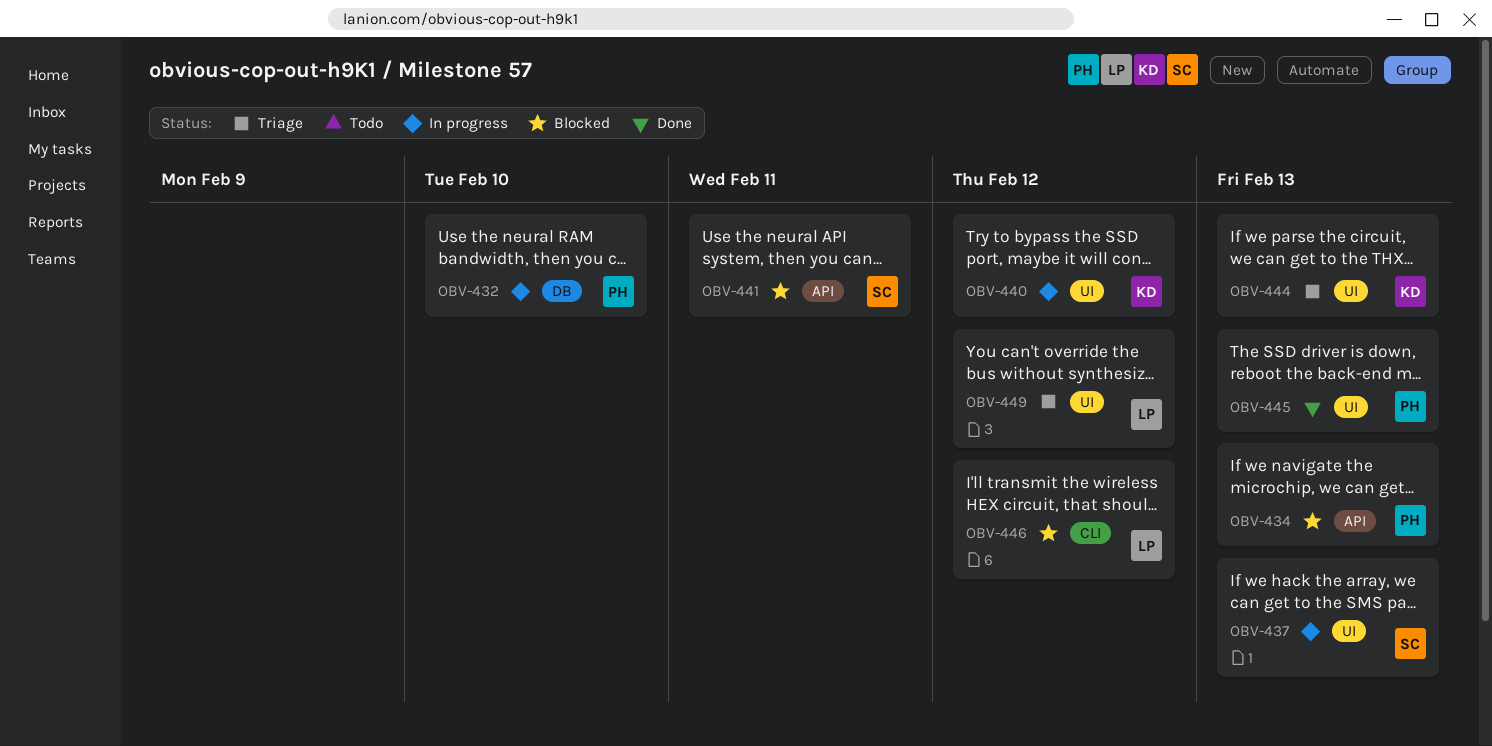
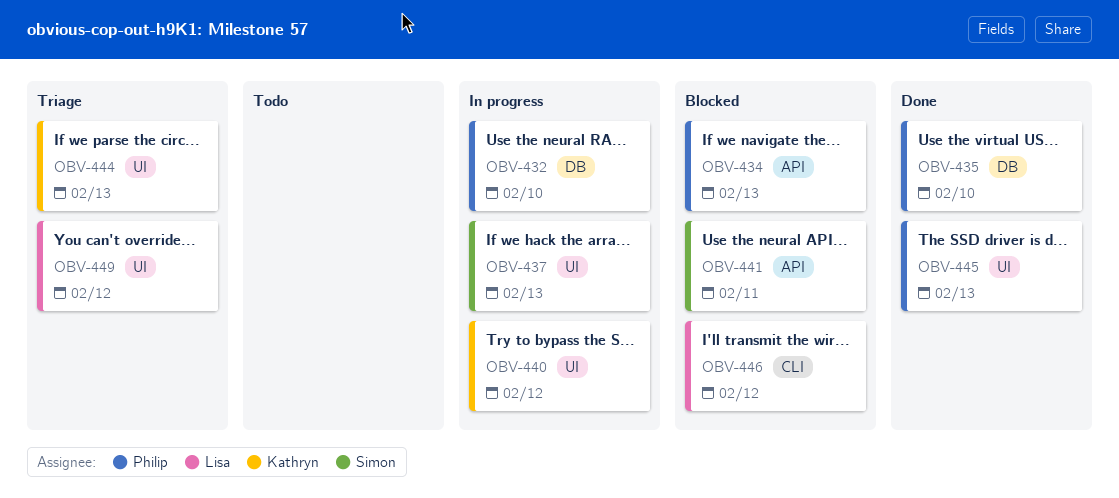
OBV-435: none -> present

